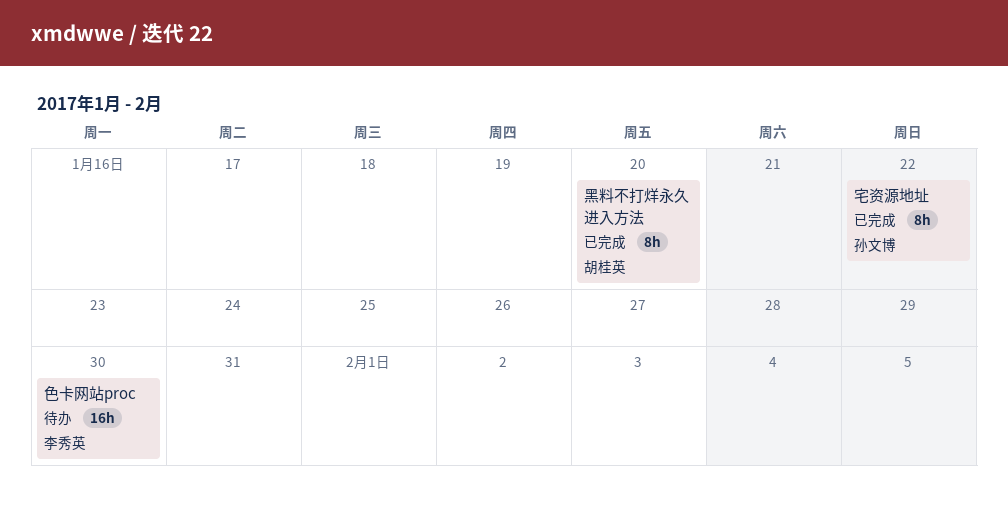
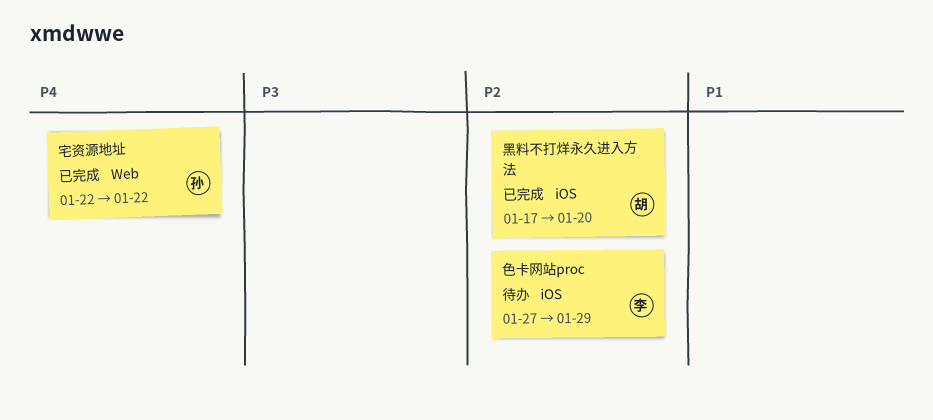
色卡网站proc, due: Jan 30 -> Jan 29

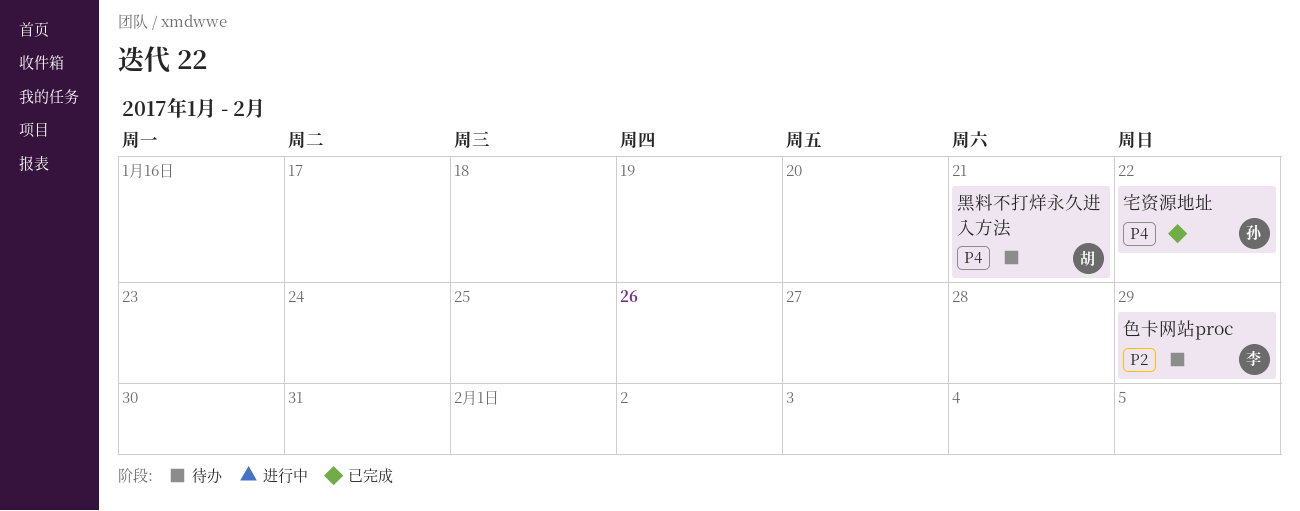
黑料不打烊永久进入方法, status: 已完成 -> 待办
黑料不打烊永久进入方法, priority: P2 -> P4
黑料不打烊永久进入方法, due: Jan 20 -> Jan 21

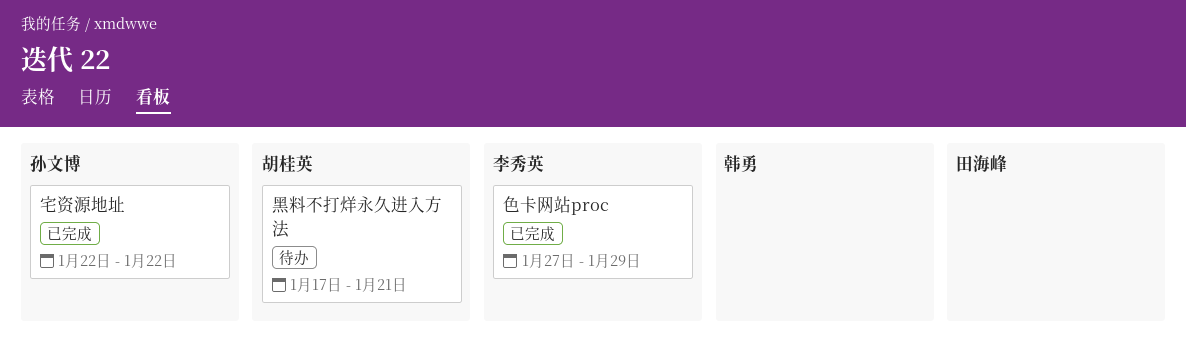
色卡网站proc, status: 待办 -> 已完成

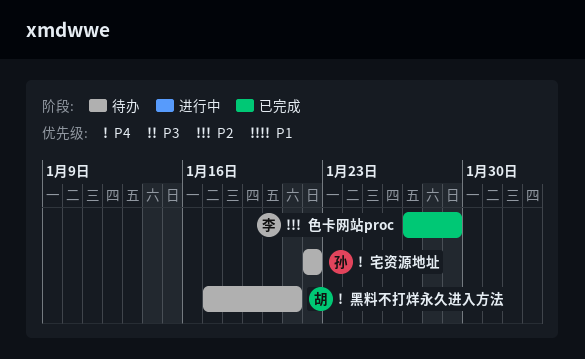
宅资源地址, status: 已完成 -> 待办

